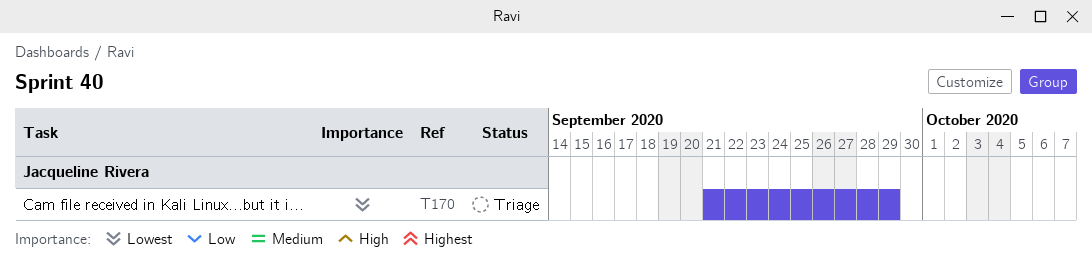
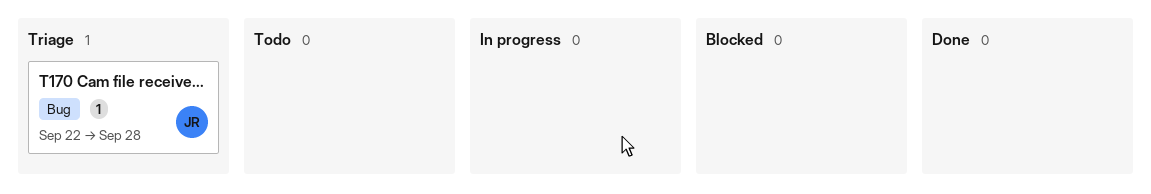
T170, start: Sep 21 -> Sep 22
T170, due: Sep 29 -> Sep 28

